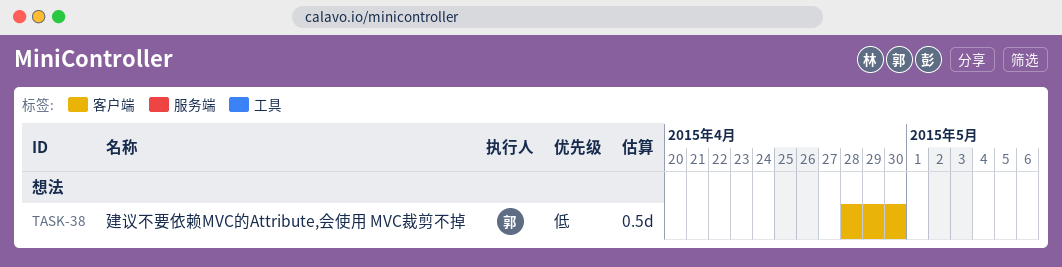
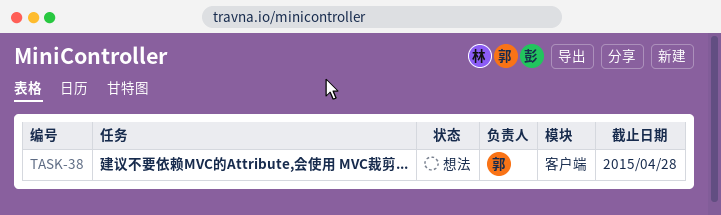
TASK-38, due: Apr 30 -> Apr 28

